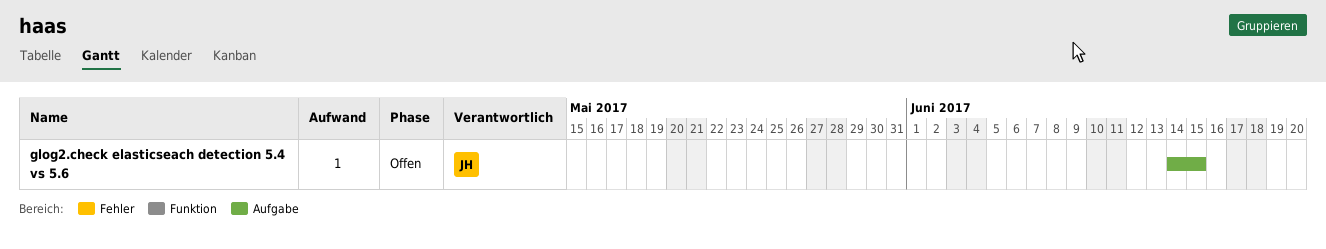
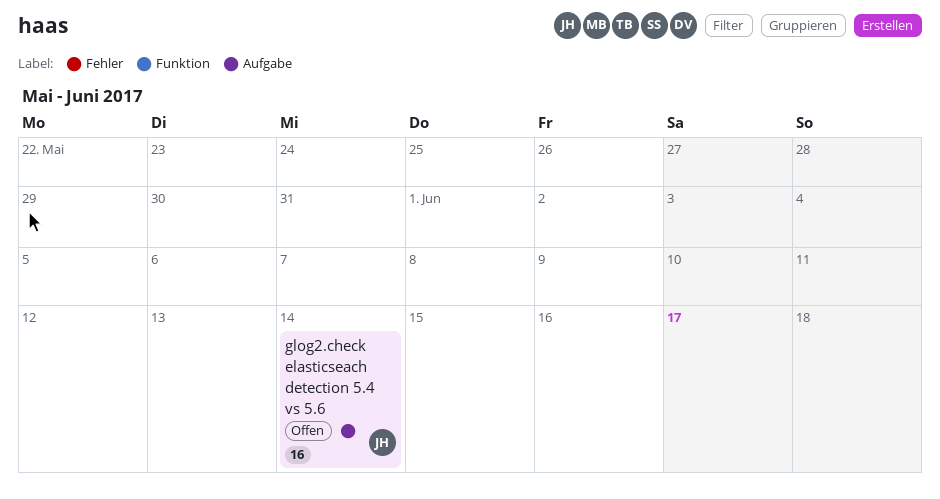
glog2.check elasticseach detection 5.4 vs 5.6, estimate: 1 -> 16
glog2.check elasticseach detection 5.4 vs 5.6, due: Jun 15 -> Jun 14

